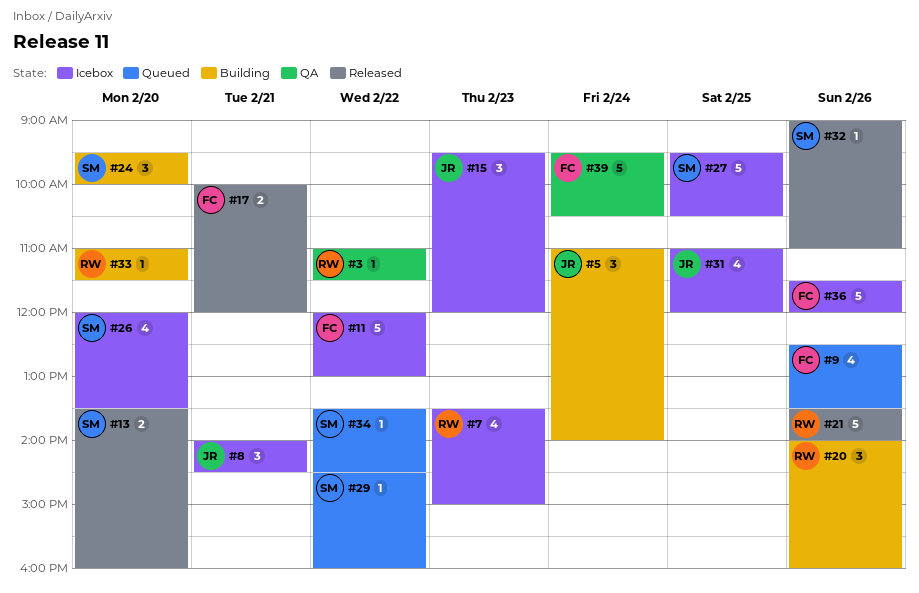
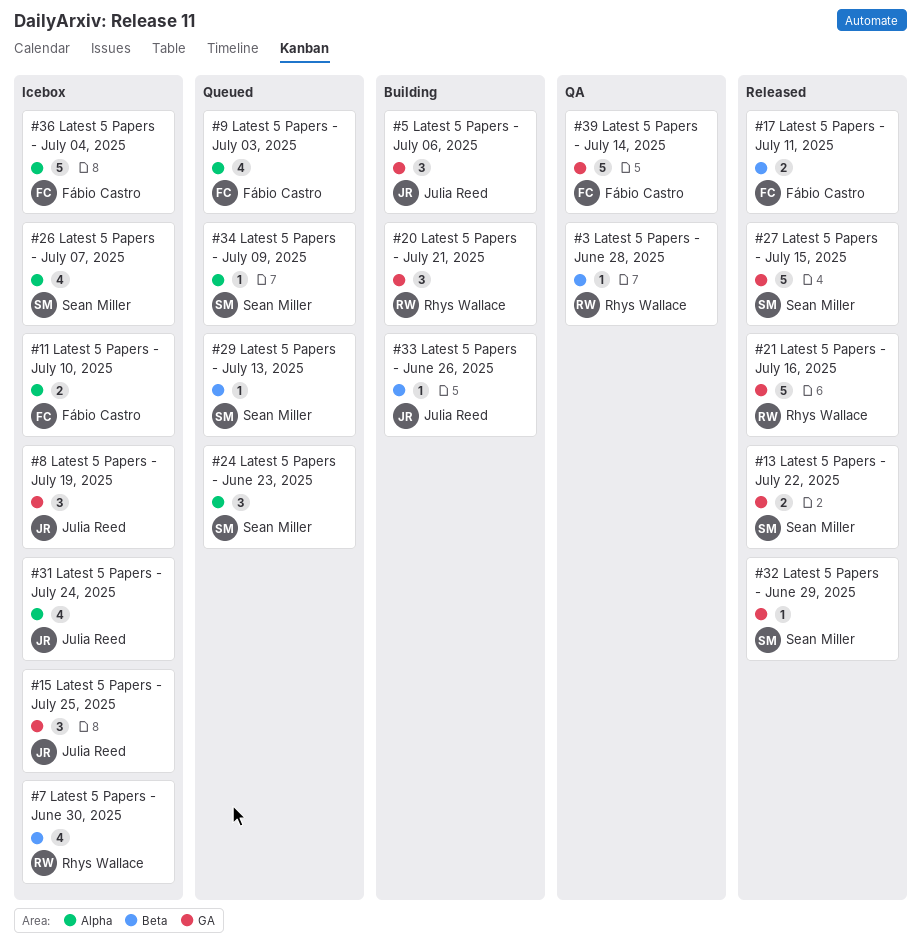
#11, estimate: 5 -> 2
#24, status: Building -> Queued
#27, status: Icebox -> Released
#33, owner: Rhys Wallace -> Julia Reed

